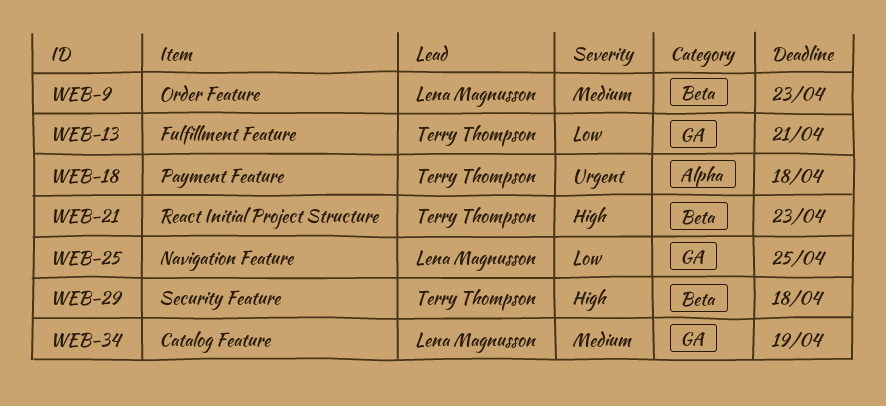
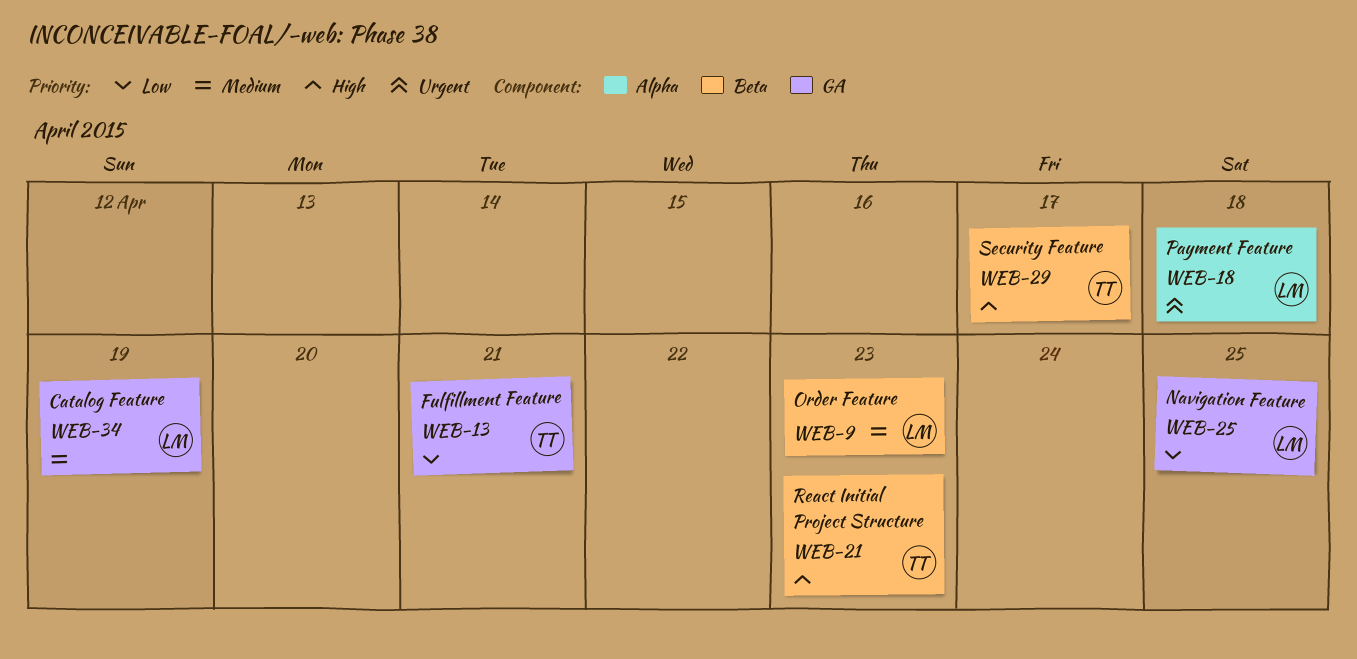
WEB-18, owner: Terry Thompson -> Lena Magnusson
WEB-29, due: Apr 18 -> Apr 17

